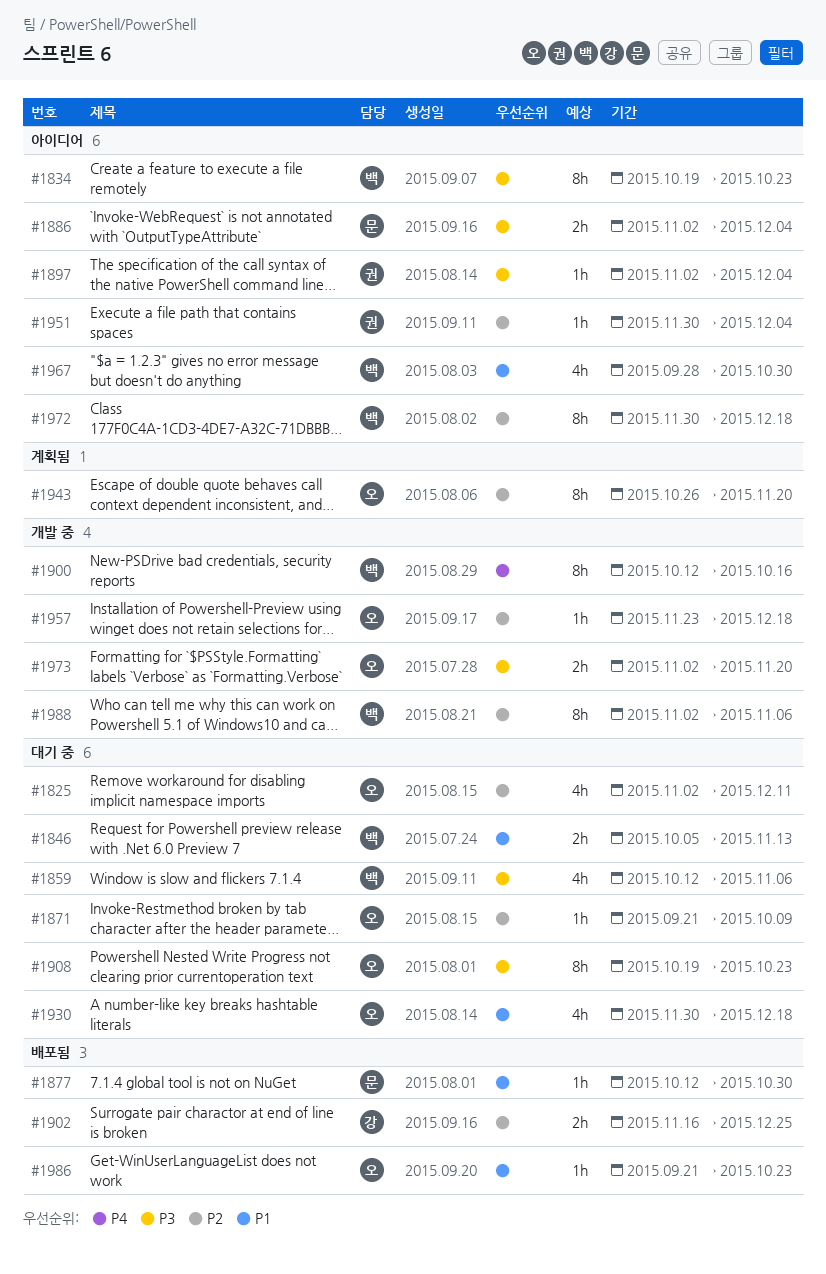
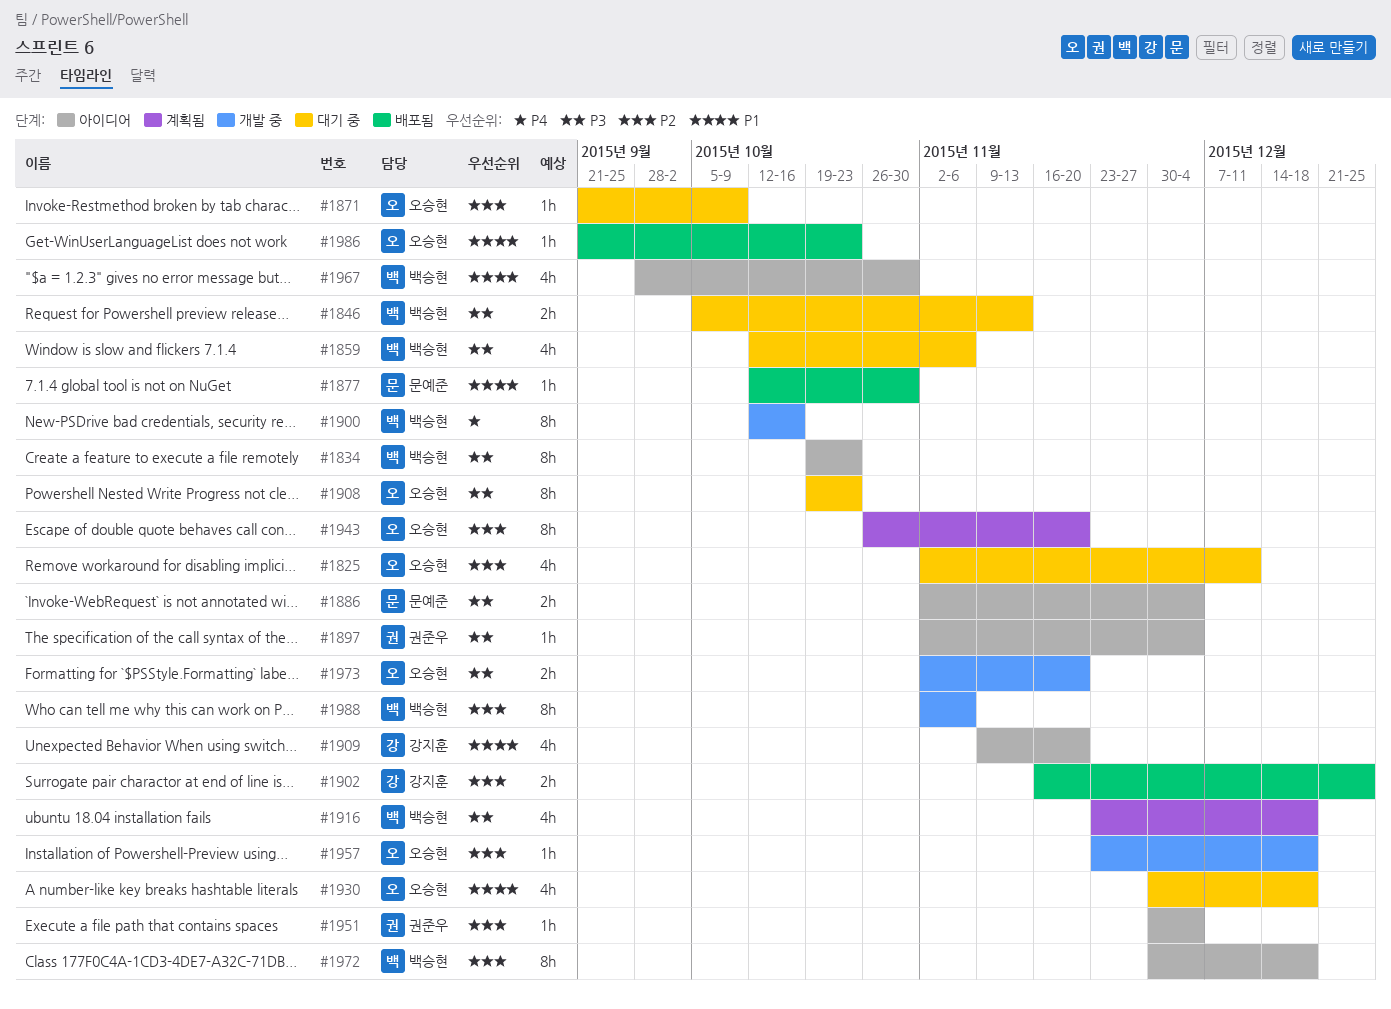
#1846, priority: P1 -> P3
#1909: none -> present
#1916: none -> present

